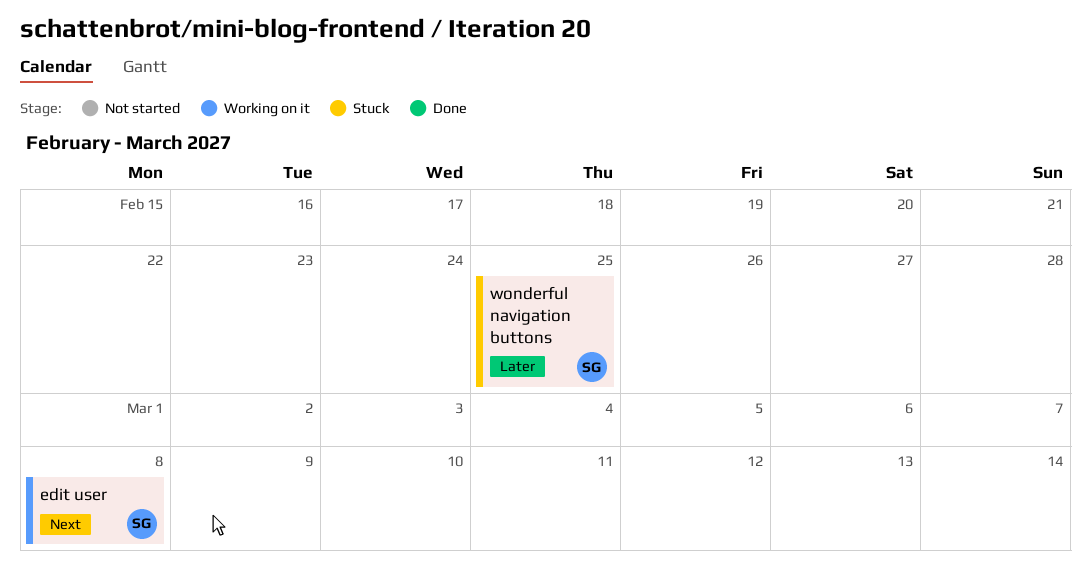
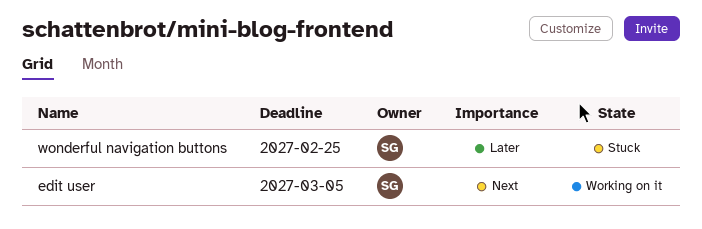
edit user, due: Mar 8 -> Mar 5

